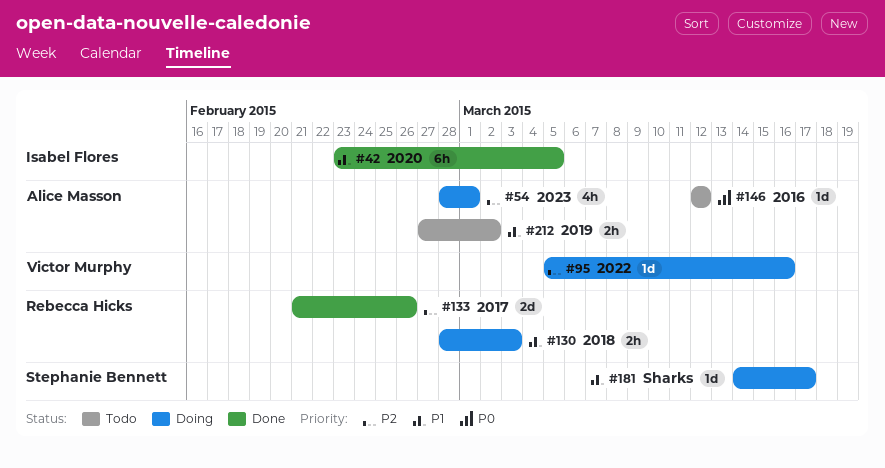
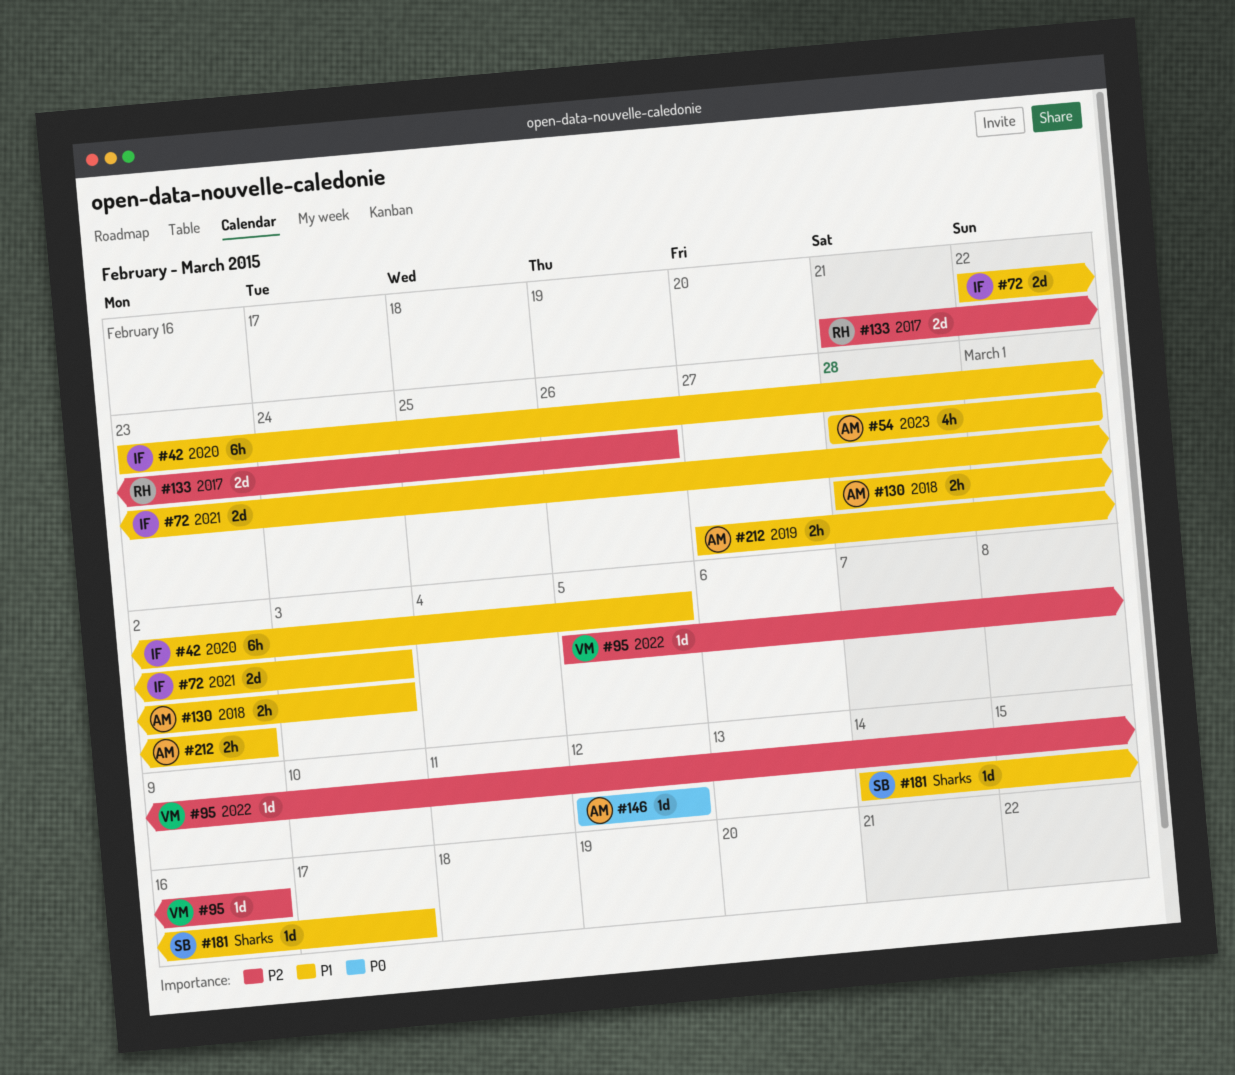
#54, priority: P2 -> P1
#72: none -> present
#130, owner: Rebecca Hicks -> Alice Masson

